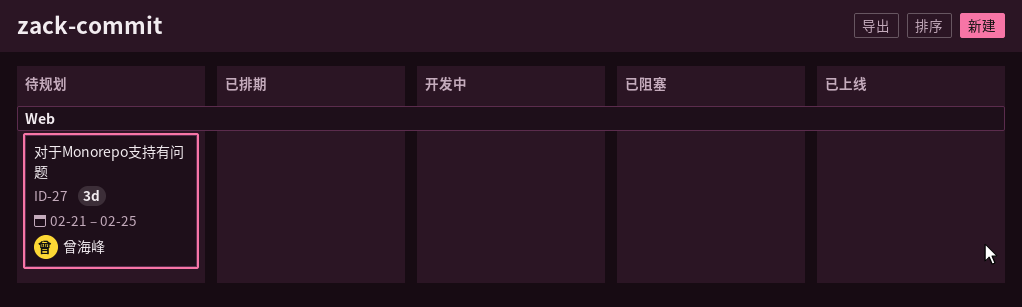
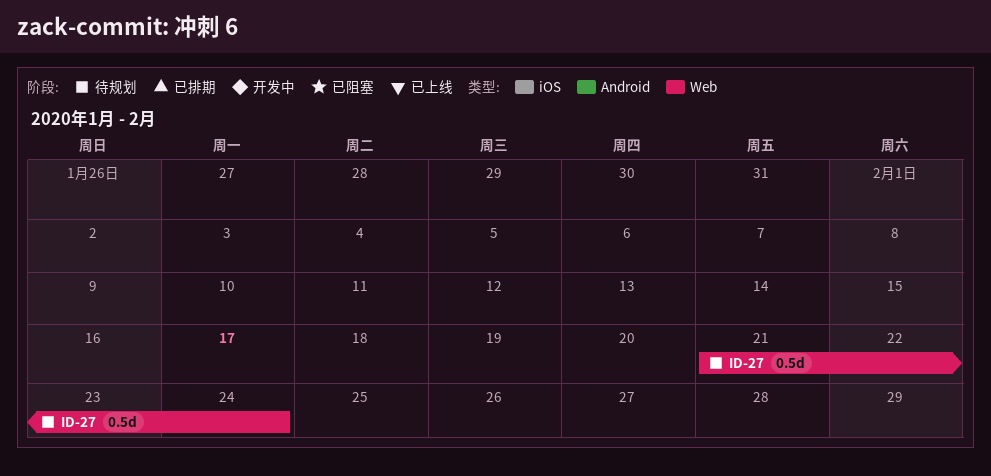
ID-27, estimate: 3d -> 0.5d
ID-27, due: Feb 25 -> Feb 24

